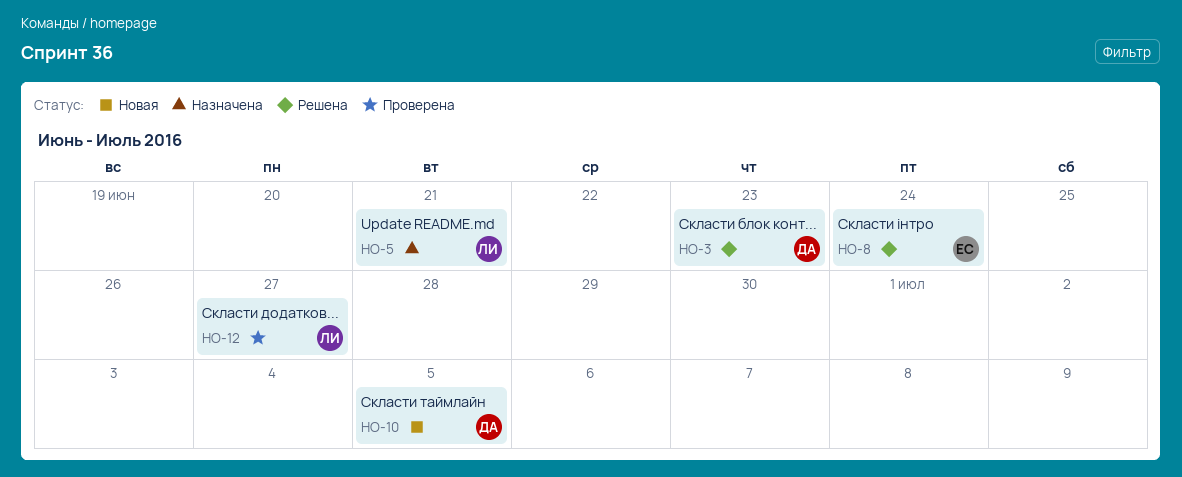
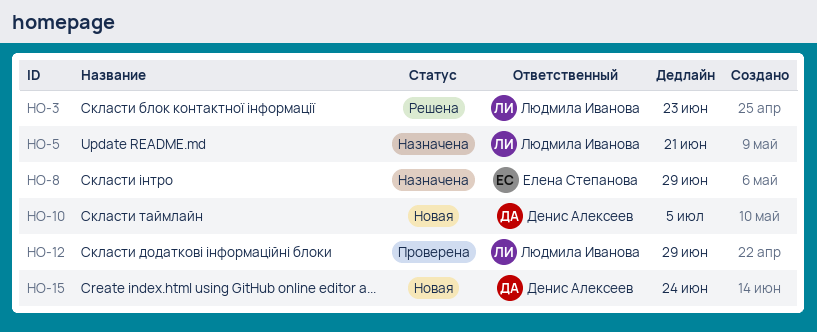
HO-3, owner: Денис Алексеев -> Людмила Иванова
HO-8, status: Решена -> Назначена
HO-8, due: Jun 24 -> Jun 29
HO-12, due: Jun 27 -> Jun 29
HO-15: none -> present

